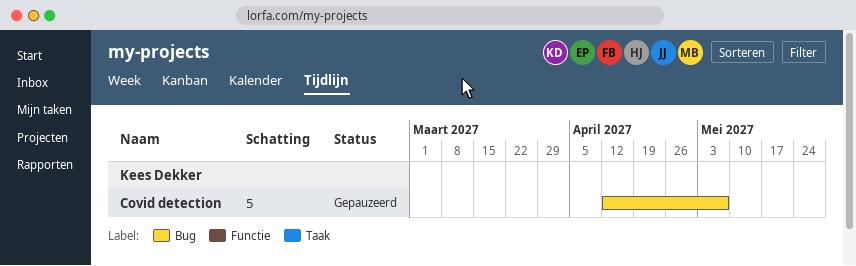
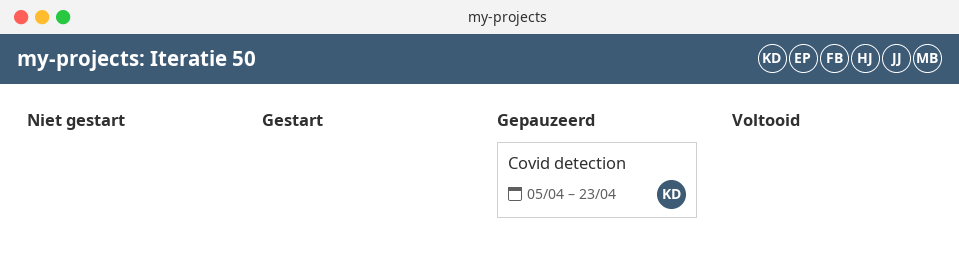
Covid detection, start: Apr 12 -> Apr 5
Covid detection, due: May 7 -> Apr 23

